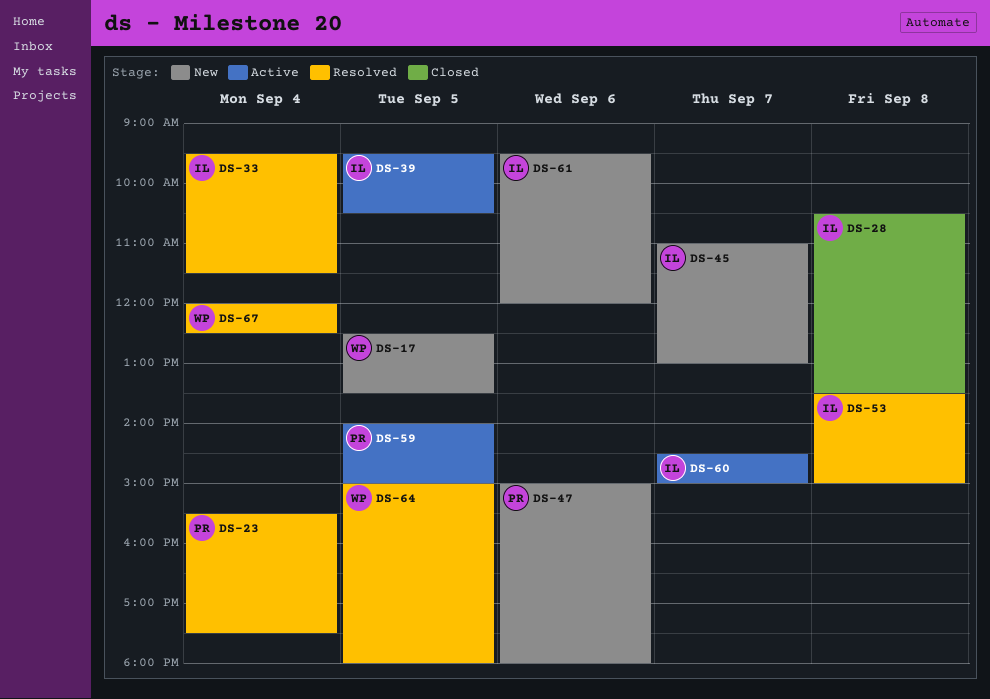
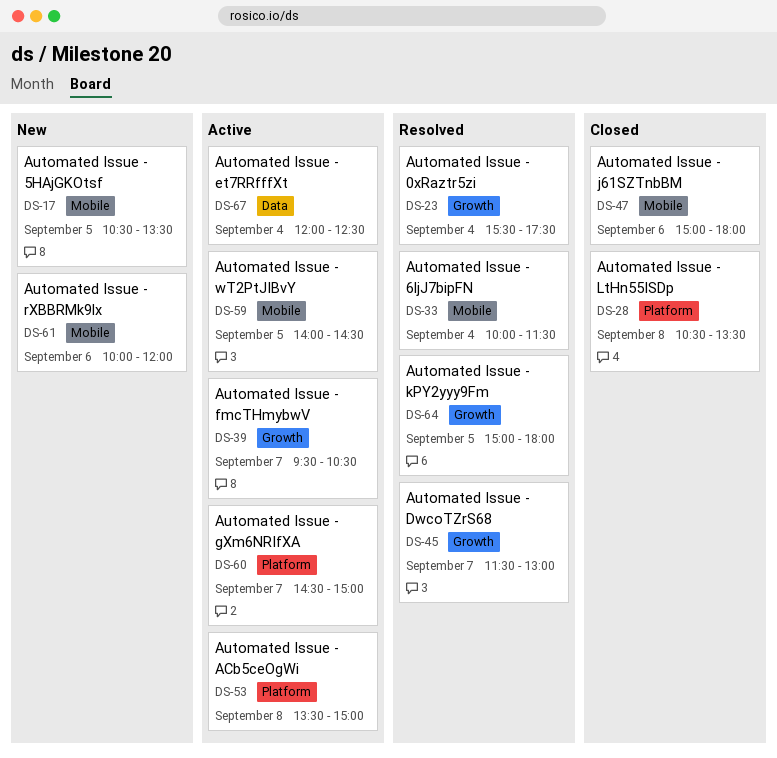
DS-17, begins: 12:30 -> 10:30
DS-33, begins: 09:30 -> 10:00
DS-39, day: Sep 5 -> Sep 7
DS-45, status: New -> Resolved
DS-45, begins: 11:00 -> 11:30
DS-47, status: New -> Closed
DS-53, status: Resolved -> Active
DS-59, ends: 15:00 -> 14:30
DS-61, begins: 09:30 -> 10:00
DS-67, status: Resolved -> Active

